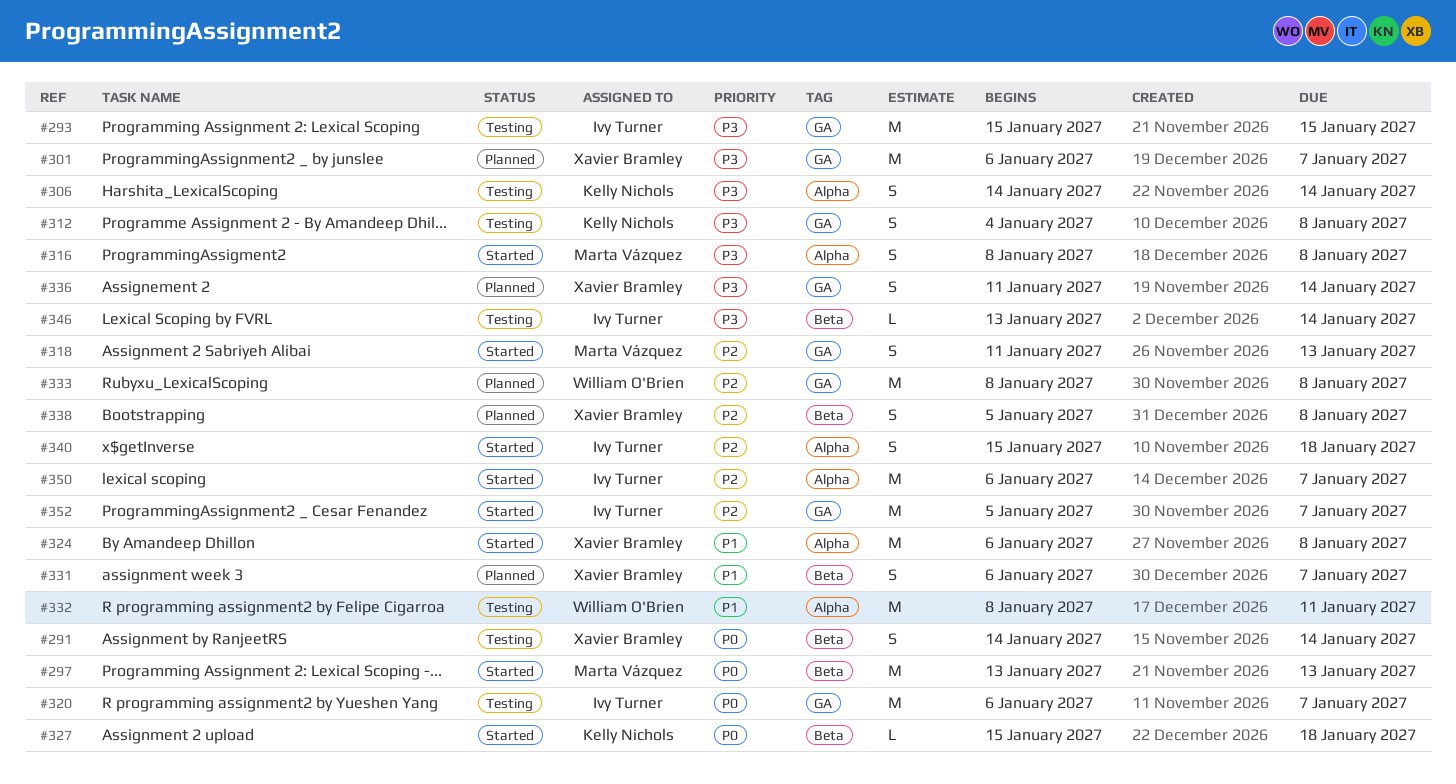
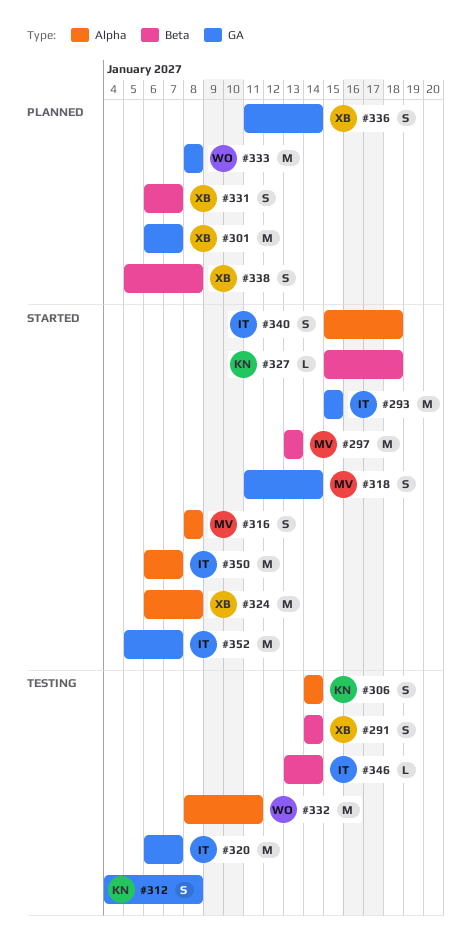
#293, status: Testing -> Started
#318, due: Jan 13 -> Jan 14

